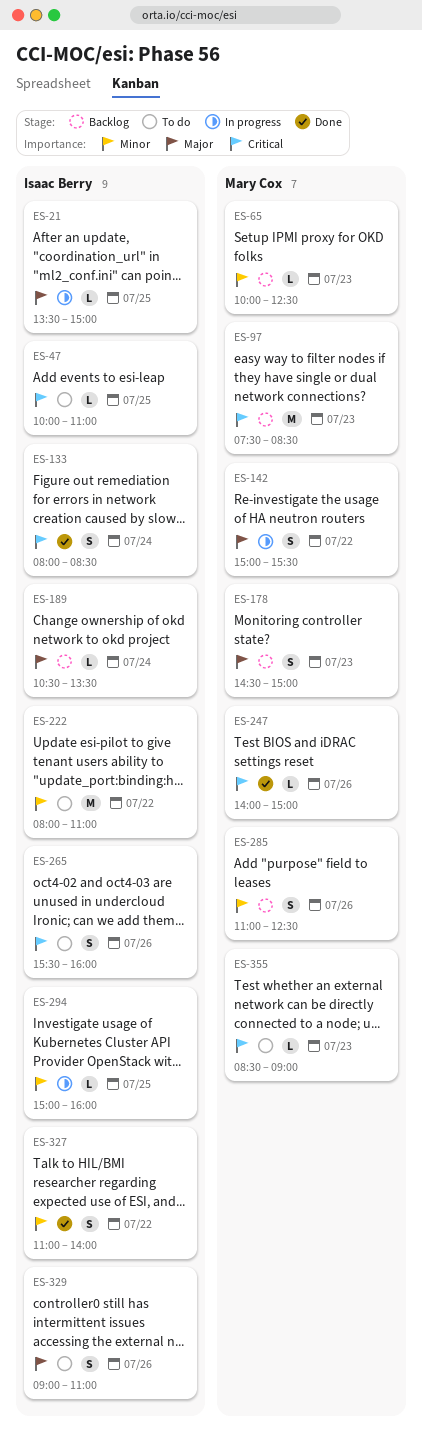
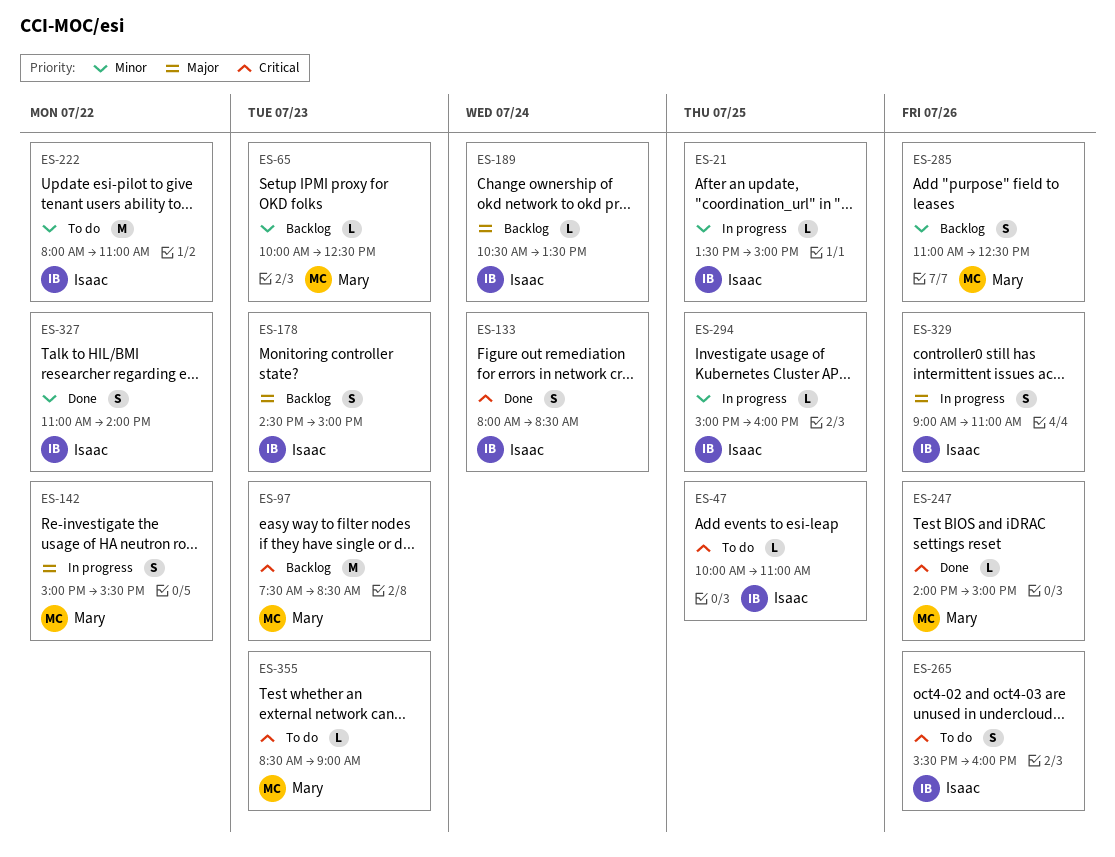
ES-21, priority: Major -> Minor
ES-178, owner: Mary Cox -> Isaac Berry
ES-329, status: To do -> In progress

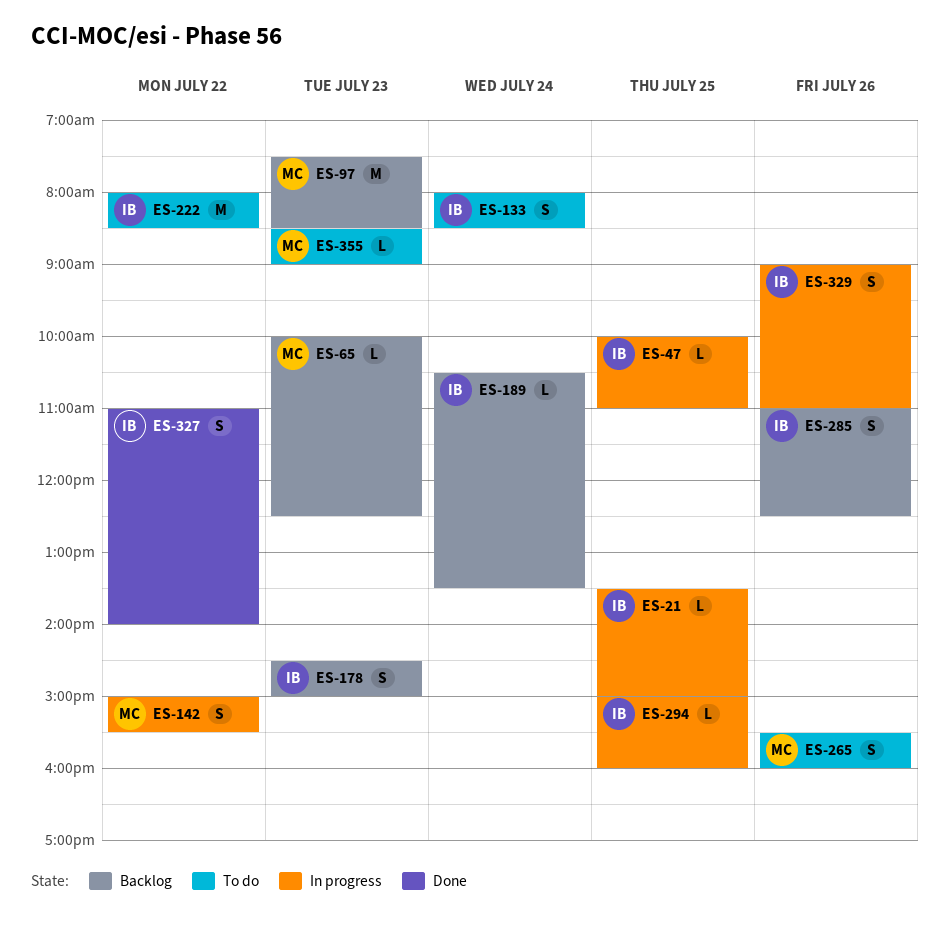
ES-47, status: To do -> In progress
ES-133, status: Done -> To do
ES-222, ends: 11:00 -> 08:30
ES-247: present -> none
ES-265, owner: Isaac -> Mary
ES-285, owner: Mary -> Isaac

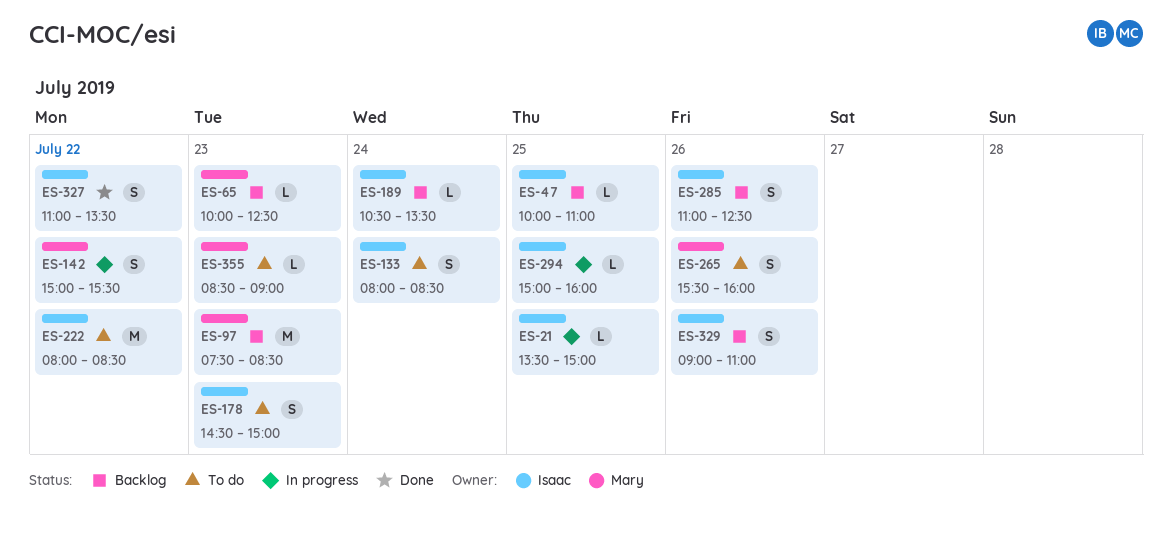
ES-47, status: In progress -> Backlog
ES-178, status: Backlog -> To do
ES-327, ends: 14:00 -> 13:30
ES-329, status: In progress -> Backlog

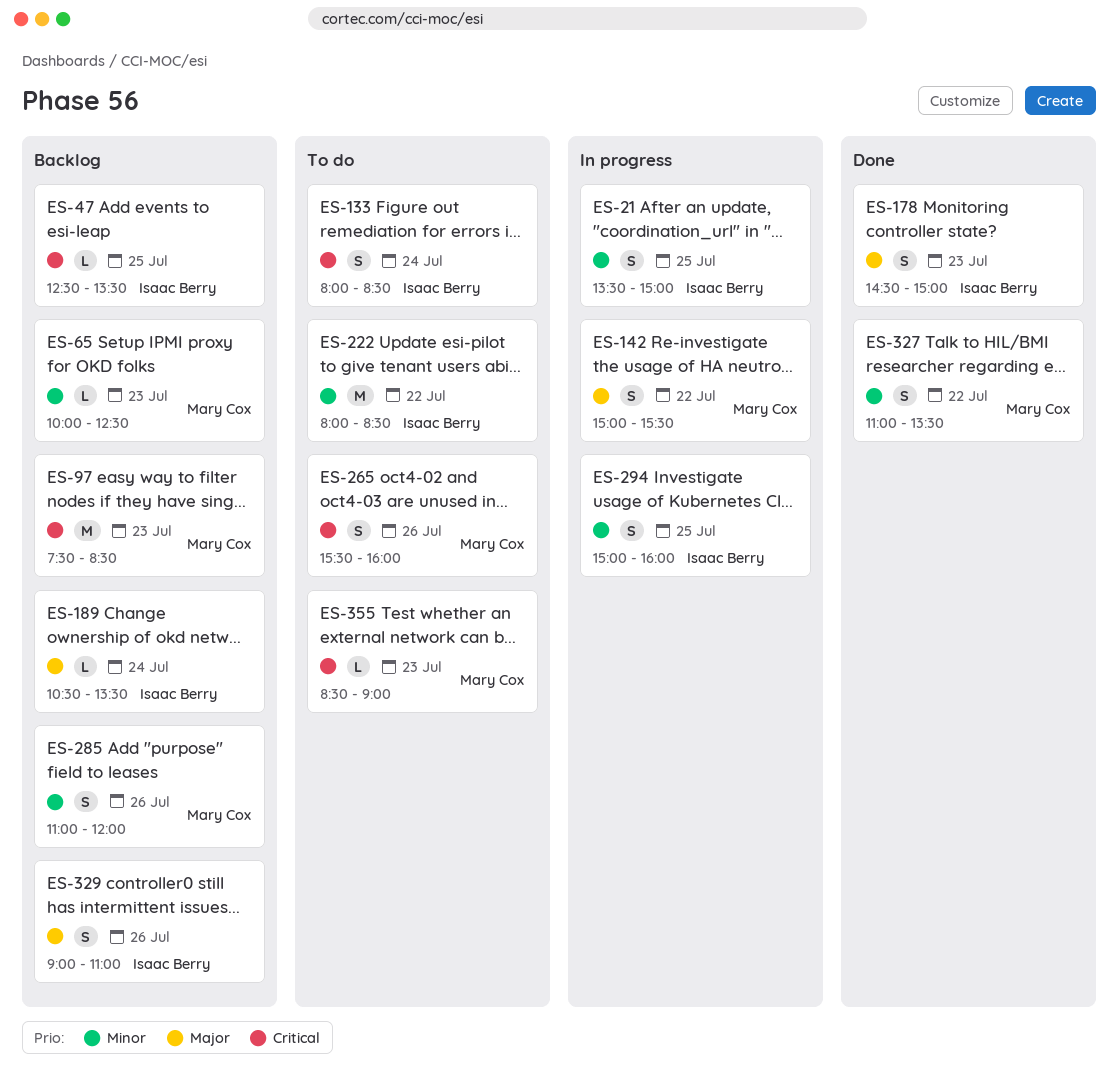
ES-21, estimate: L -> S
ES-47, begins: 10:00 -> 12:30
ES-47, ends: 11:00 -> 13:30
ES-178, status: To do -> Done
ES-285, owner: Isaac Berry -> Mary Cox
ES-285, ends: 12:30 -> 12:00
ES-294, estimate: L -> S
ES-327, owner: Isaac Berry -> Mary Cox

